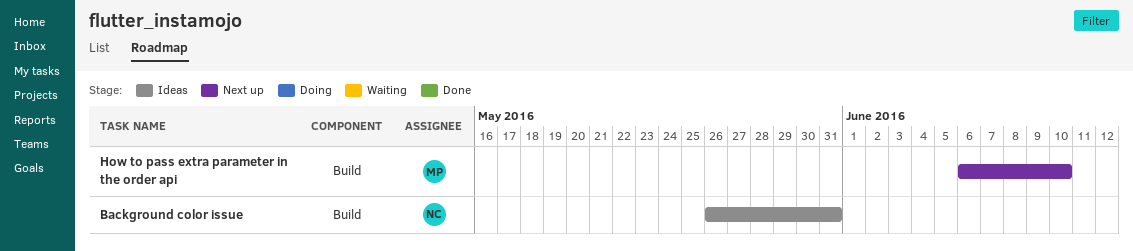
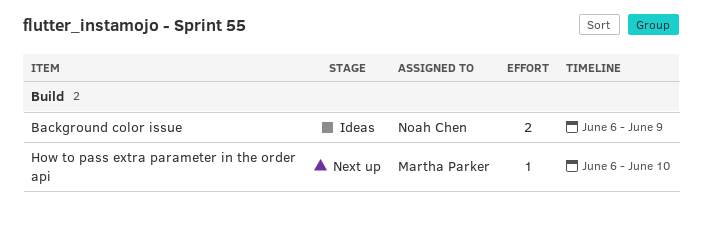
Background color issue, start: May 26 -> Jun 6
Background color issue, due: May 31 -> Jun 9

